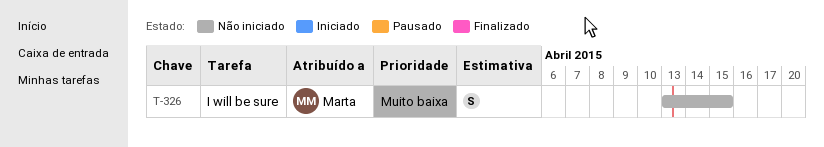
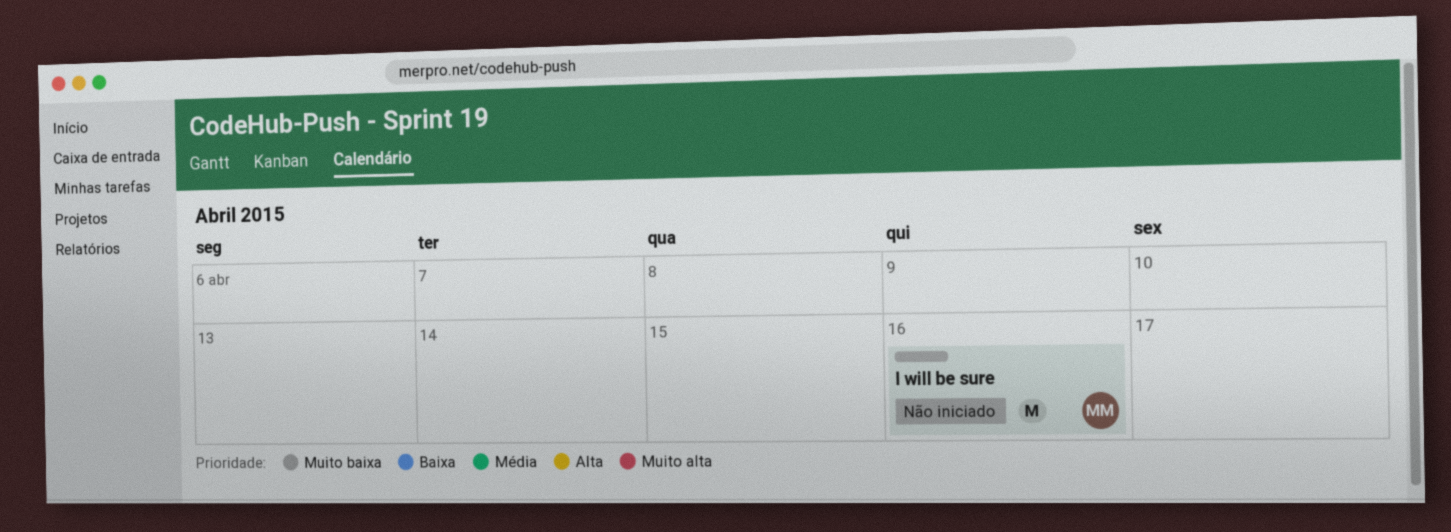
I will be sure, estimate: S -> M
I will be sure, due: Apr 15 -> Apr 16

